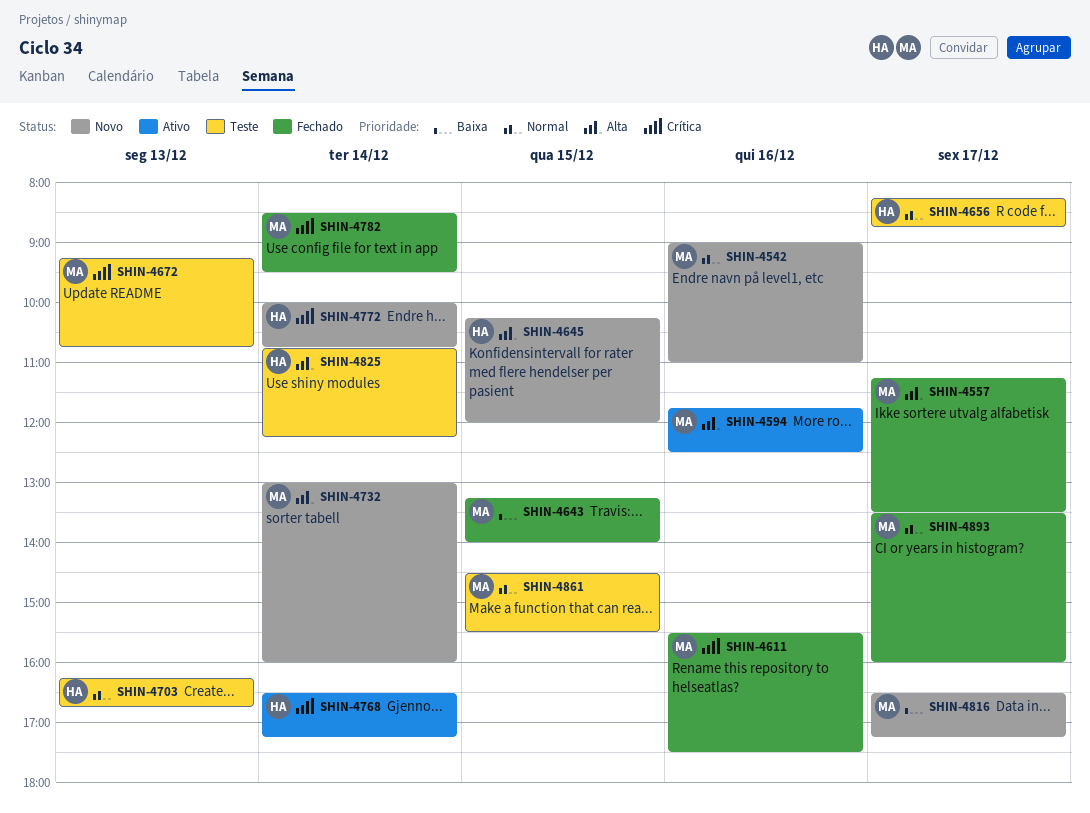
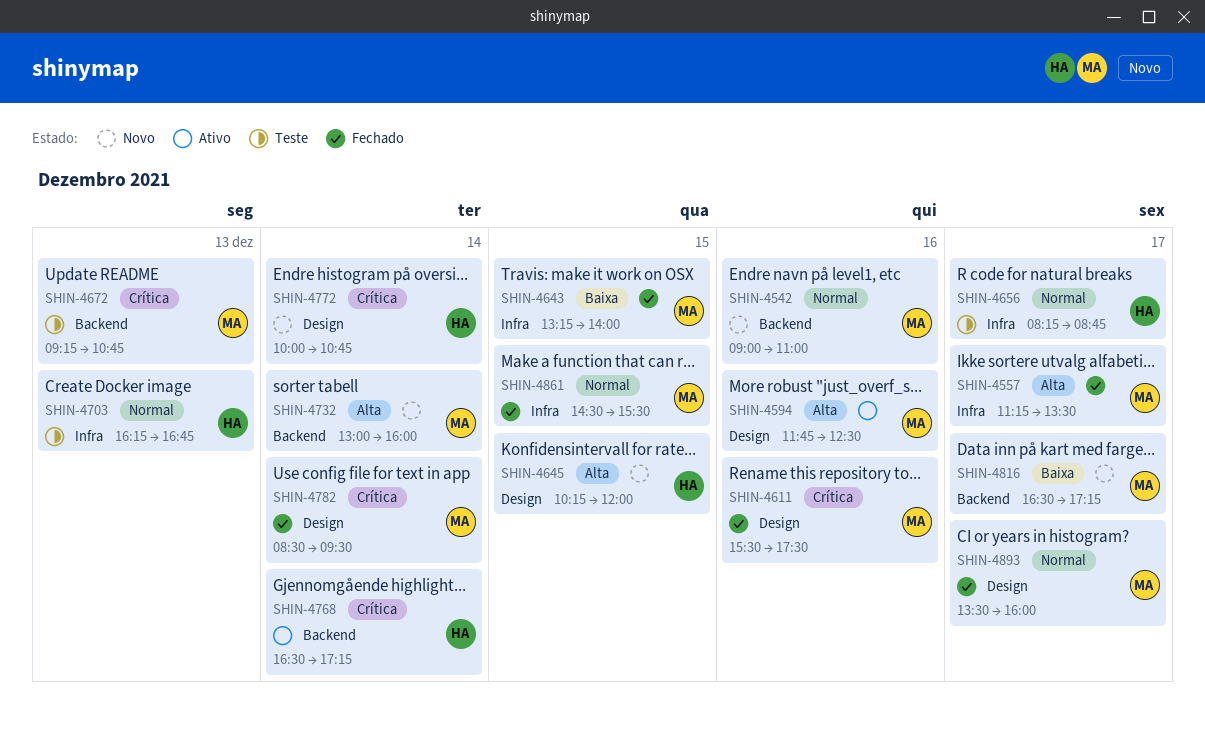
SHIN-4825: present -> none
SHIN-4861, status: Teste -> Fechado

